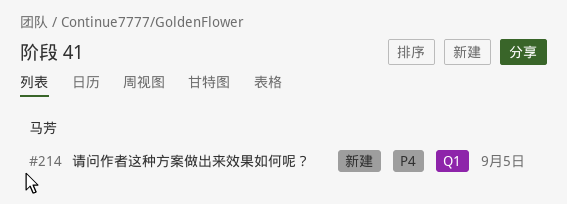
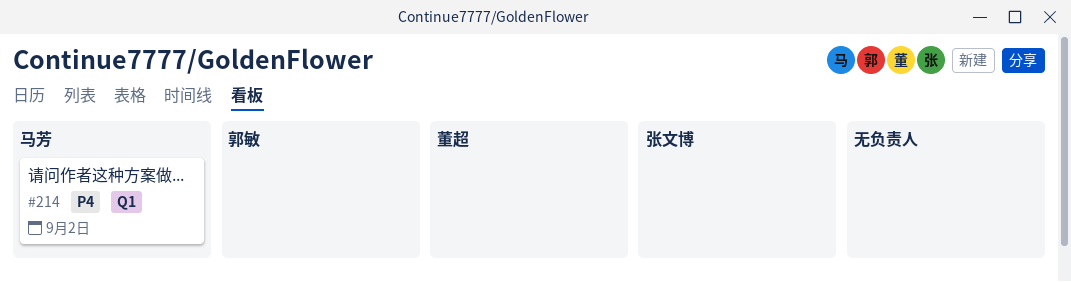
#214, due: Sep 5 -> Sep 2

